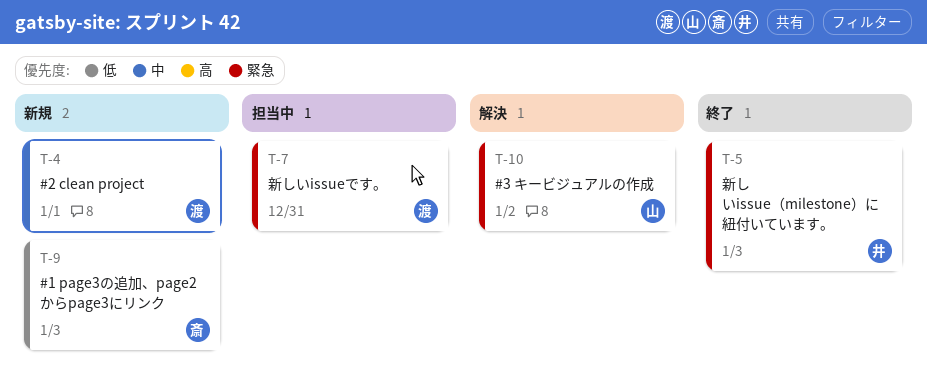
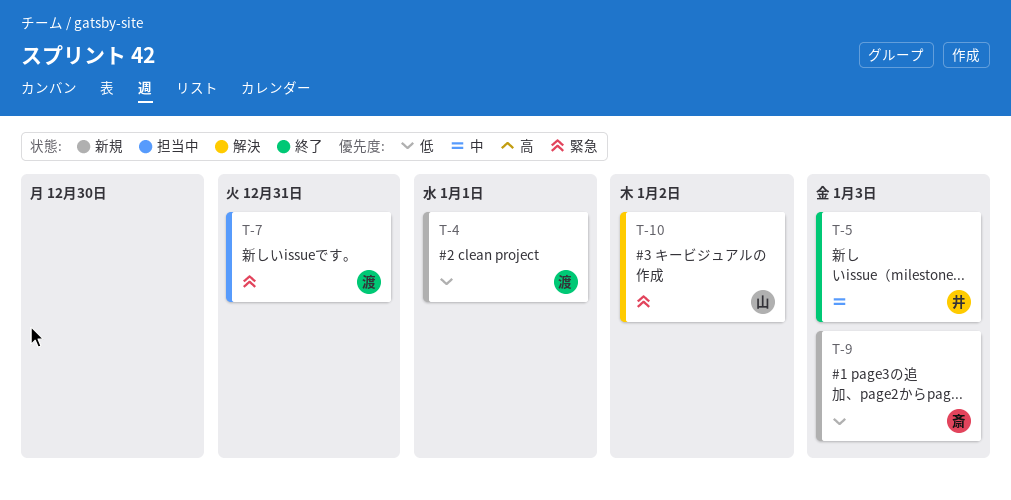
T-4, priority: 中 -> 低
T-5, priority: 緊急 -> 中

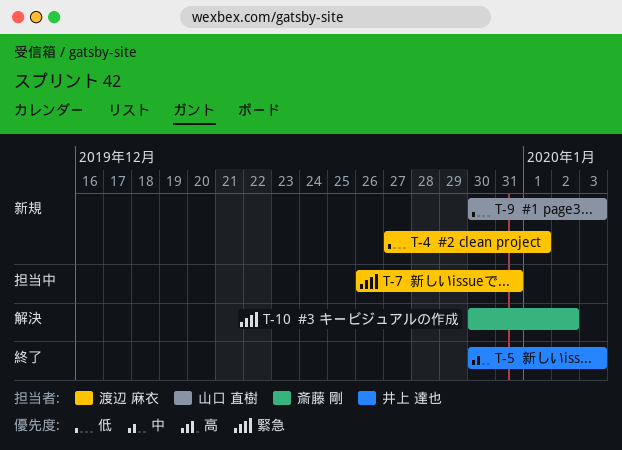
T-9, owner: 斎藤 剛 -> 山口 直樹
T-10, owner: 山口 直樹 -> 斎藤 剛

